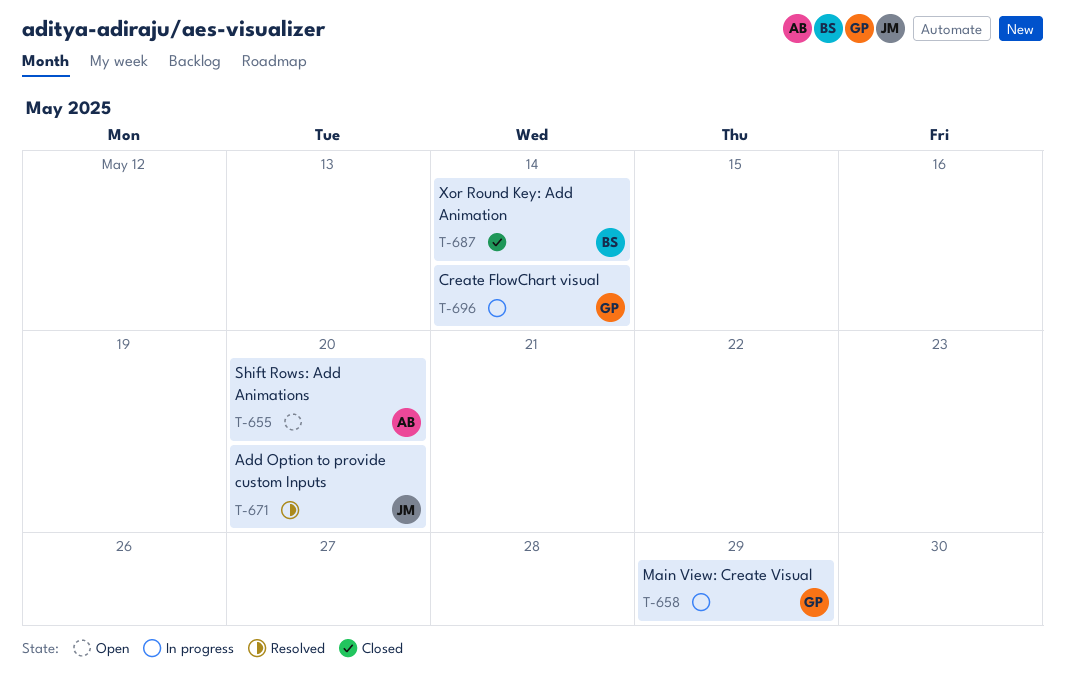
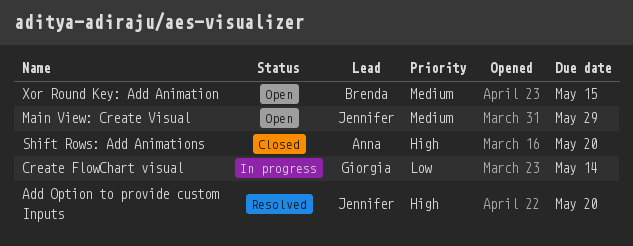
Main View: Create Visual, status: In progress -> Open
Main View: Create Visual, owner: Giorgia -> Jennifer
Shift Rows: Add Animations, status: Open -> Closed
Xor Round Key: Add Animation, status: Closed -> Open
Xor Round Key: Add Animation, due: May 14 -> May 15

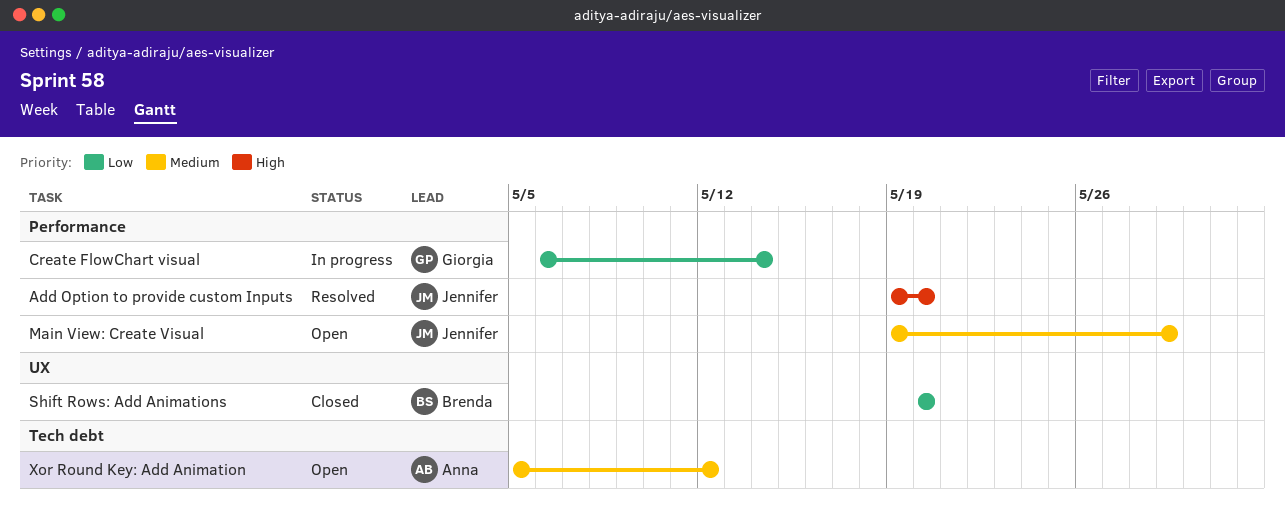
Shift Rows: Add Animations, owner: Anna -> Brenda
Shift Rows: Add Animations, priority: High -> Low
Xor Round Key: Add Animation, owner: Brenda -> Anna
Xor Round Key: Add Animation, due: May 15 -> May 12

